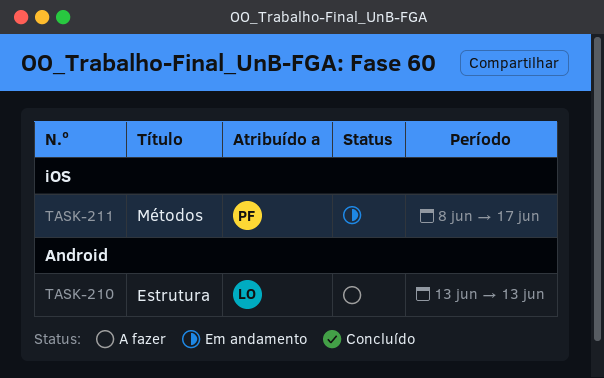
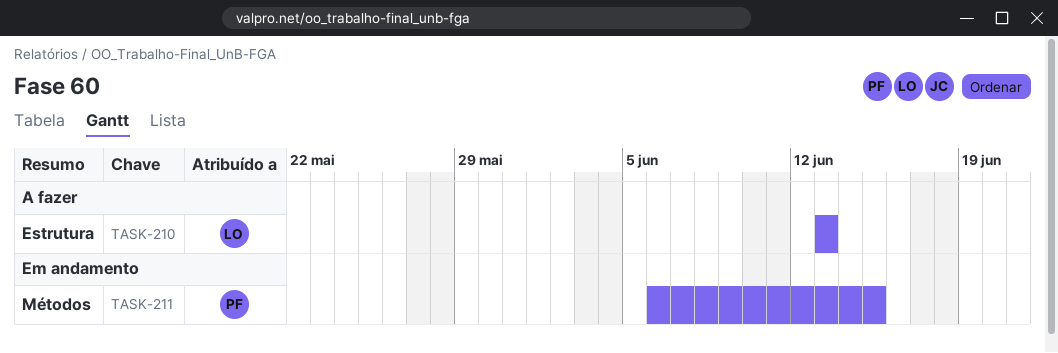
TASK-211, start: Jun 8 -> Jun 6
TASK-211, due: Jun 17 -> Jun 15

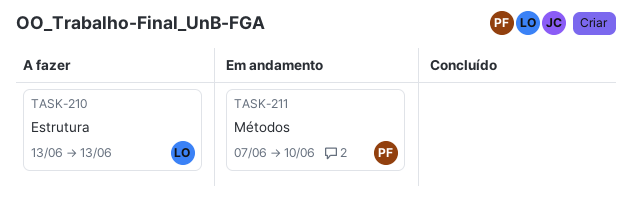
TASK-211, start: Jun 6 -> Jun 7
TASK-211, due: Jun 15 -> Jun 10

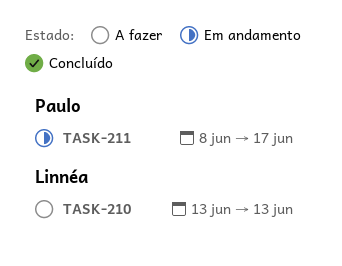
TASK-211, start: Jun 7 -> Jun 8
TASK-211, due: Jun 10 -> Jun 17

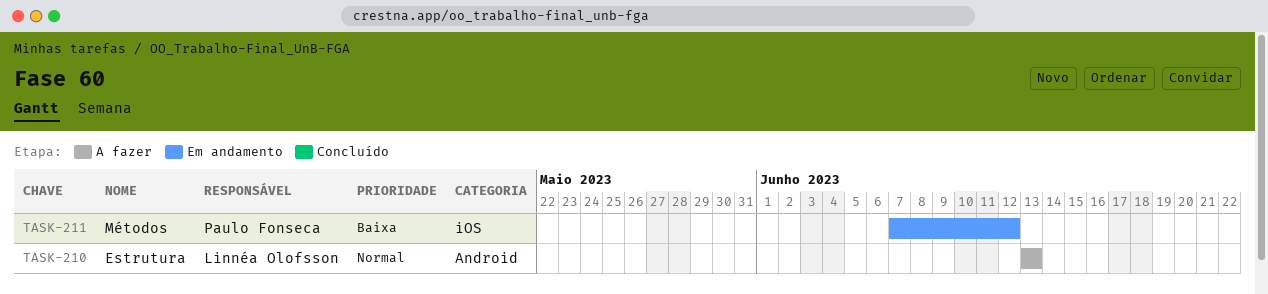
TASK-211, start: Jun 8 -> Jun 7
TASK-211, due: Jun 17 -> Jun 12

